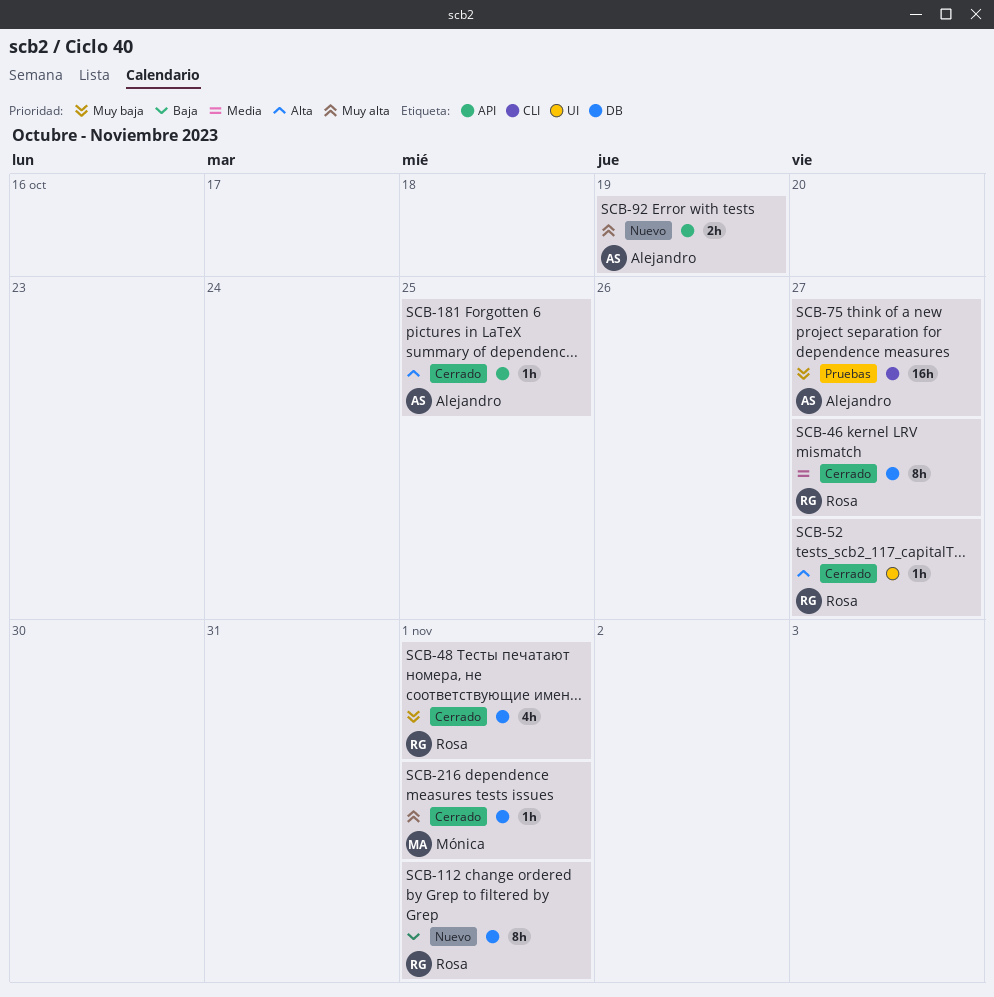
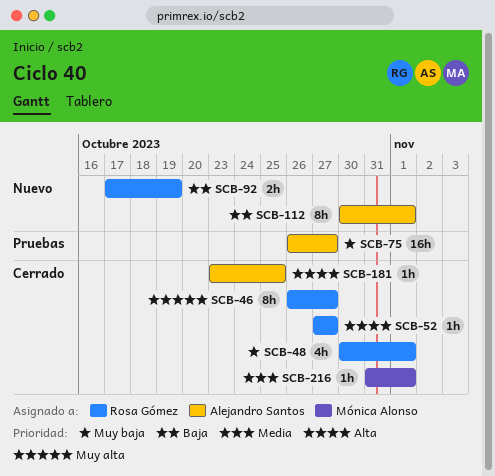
SCB-46, priority: Media -> Muy alta
SCB-92, owner: Alejandro Santos -> Rosa Gómez
SCB-92, priority: Muy alta -> Baja
SCB-112, owner: Rosa Gómez -> Alejandro Santos
SCB-216, priority: Muy alta -> Media

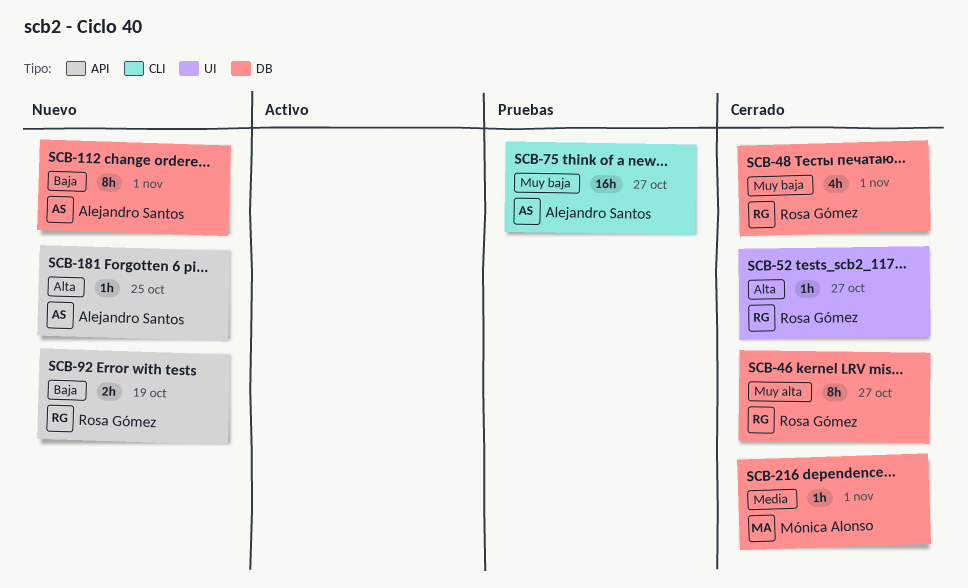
SCB-181, status: Cerrado -> Nuevo

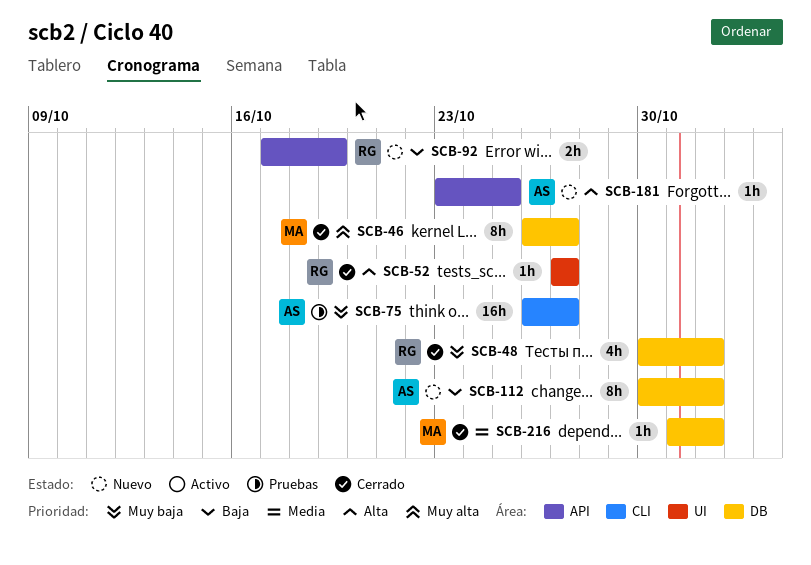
SCB-46, owner: Rosa Gómez -> Mónica Alonso

